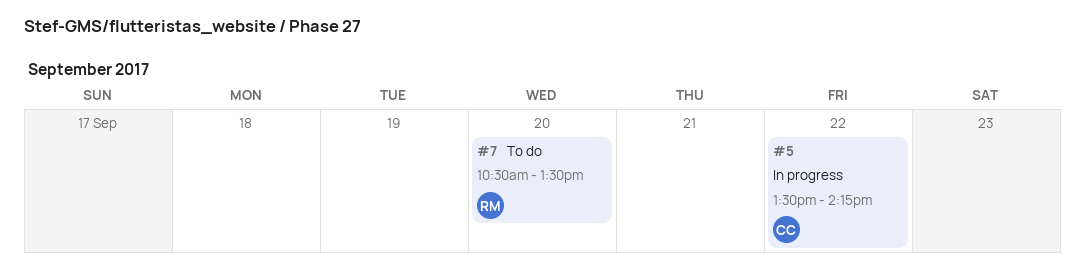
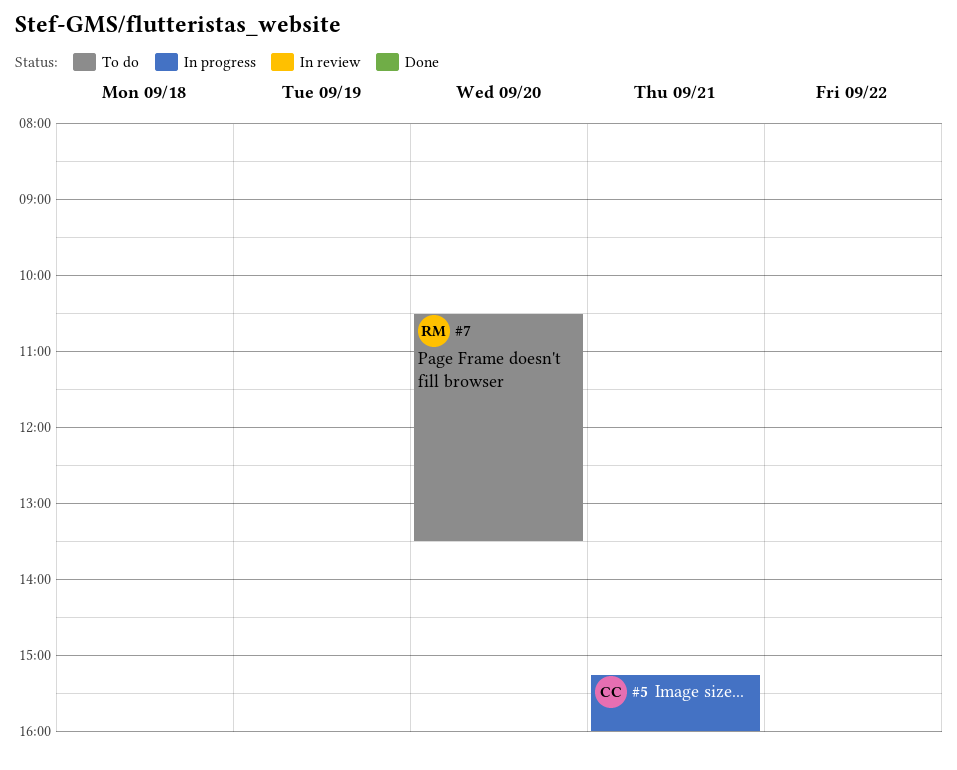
#5, day: Sep 22 -> Sep 21
#5, begins: 13:30 -> 15:15
#5, ends: 14:15 -> 16:00

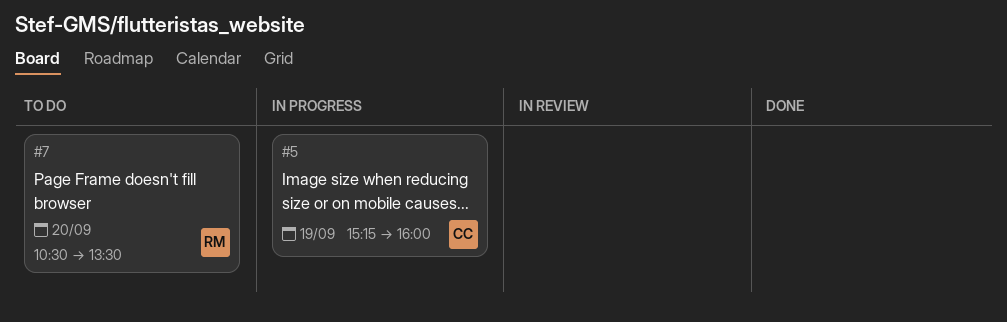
#5, day: Sep 21 -> Sep 19

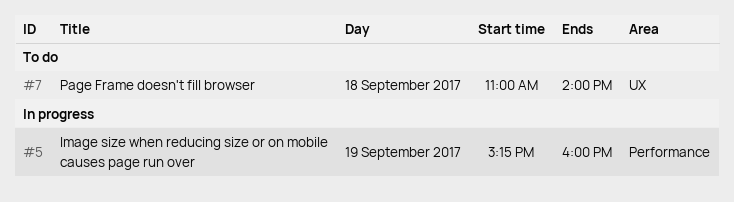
#7, day: Sep 20 -> Sep 18
#7, begins: 10:30 -> 11:00
#7, ends: 13:30 -> 14:00

